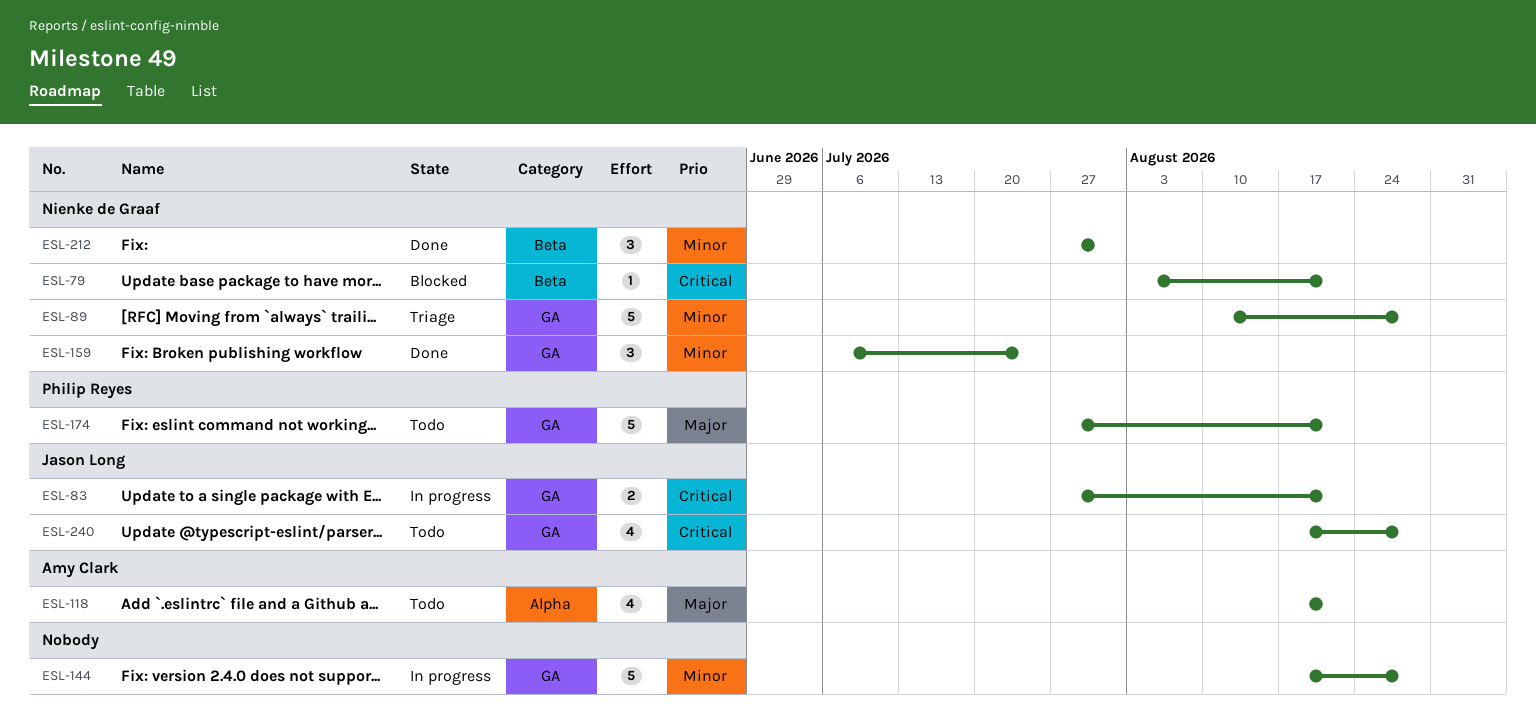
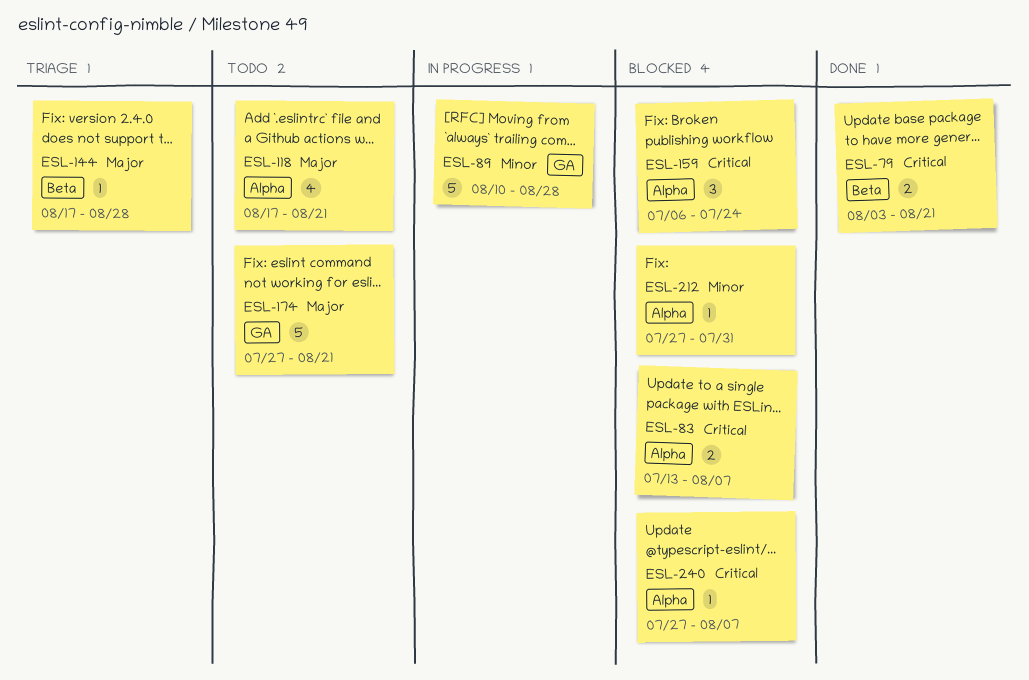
ESL-79, status: Blocked -> Done
ESL-79, estimate: 1 -> 2
ESL-83, status: In progress -> Blocked
ESL-83, label: GA -> Alpha
ESL-83, start: Jul 27 -> Jul 13
ESL-83, due: Aug 21 -> Aug 7
ESL-89, status: Triage -> In progress
ESL-144, status: In progress -> Triage
ESL-144, priority: Minor -> Major
ESL-144, label: GA -> Beta
ESL-144, estimate: 5 -> 1
ESL-159, status: Done -> Blocked
ESL-159, priority: Minor -> Critical
ESL-159, label: GA -> Alpha
ESL-212, status: Done -> Blocked
ESL-212, label: Beta -> Alpha
ESL-212, estimate: 3 -> 1
ESL-240, status: Todo -> Blocked
ESL-240, label: GA -> Alpha
ESL-240, estimate: 4 -> 1
ESL-240, start: Aug 17 -> Jul 27
ESL-240, due: Aug 28 -> Aug 7

